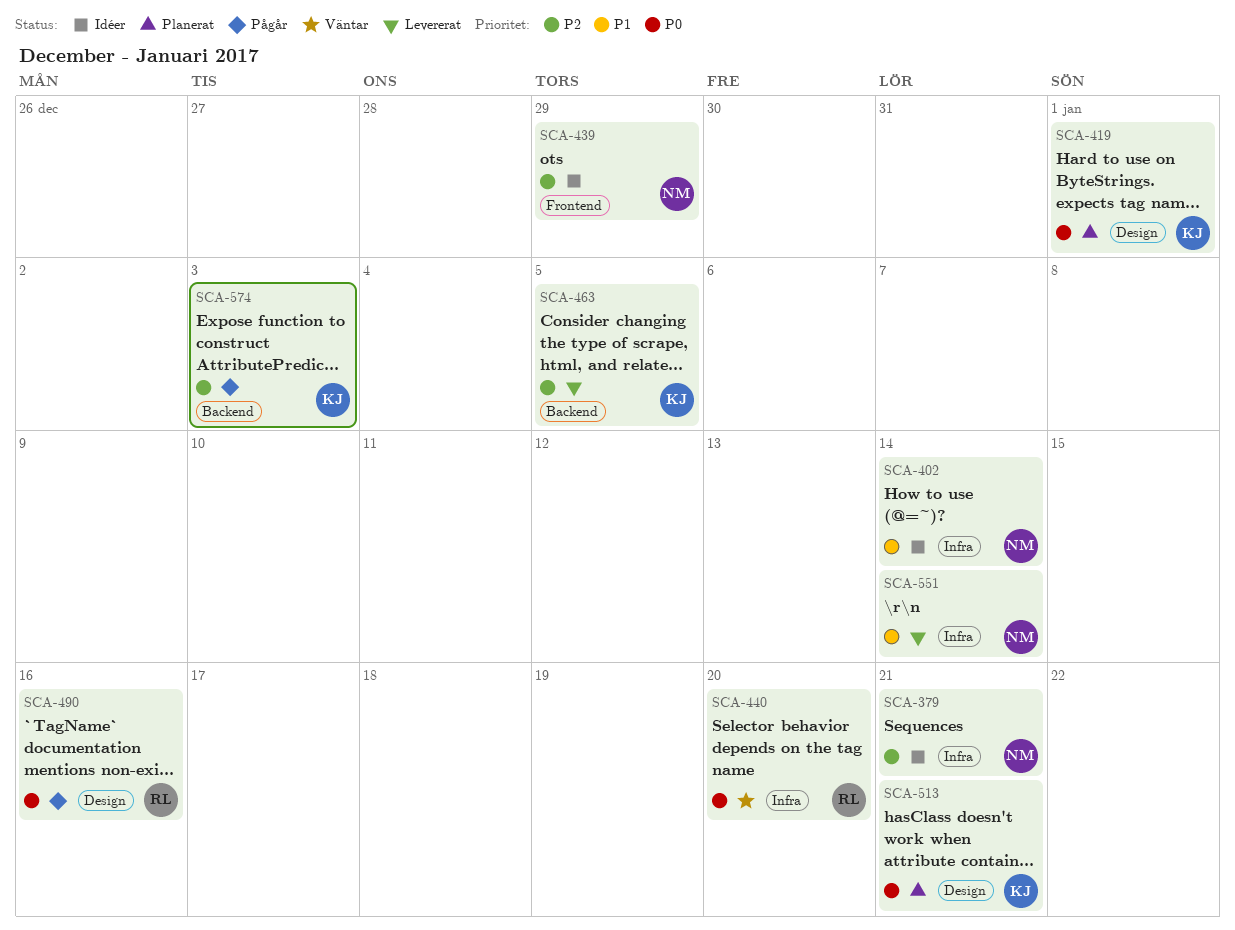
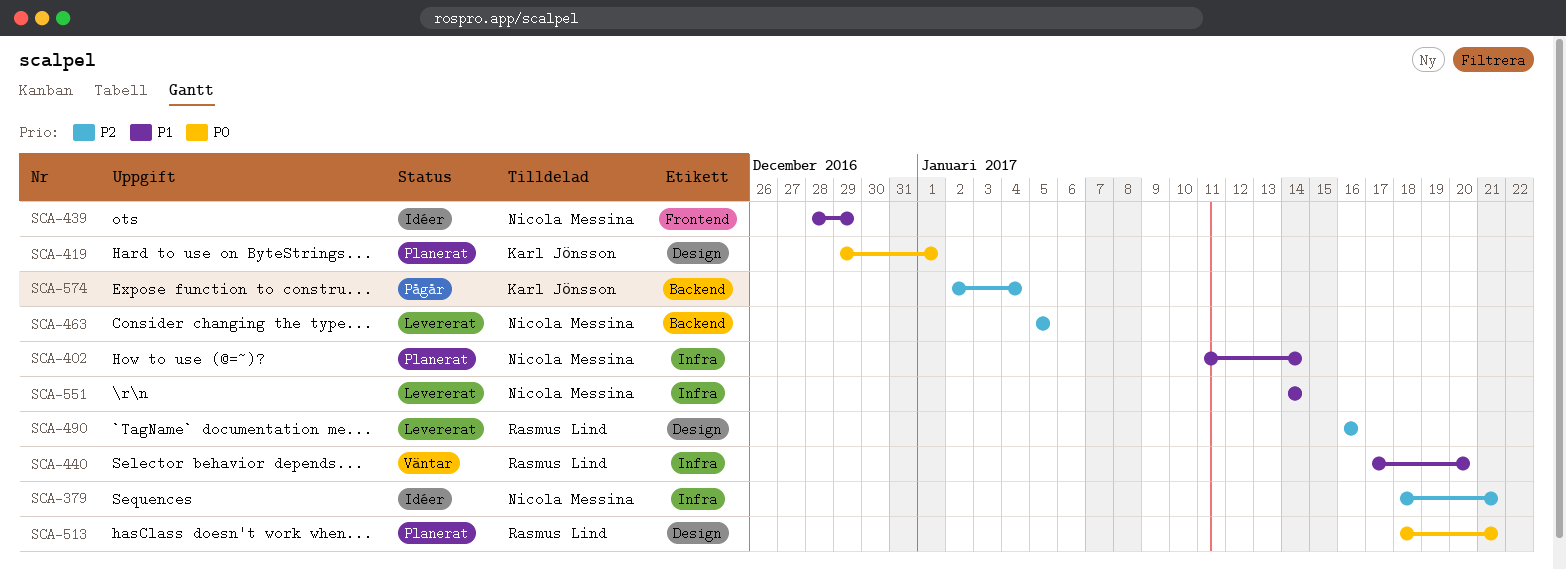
SCA-402, status: Idéer -> Planerat
SCA-439, priority: P2 -> P1
SCA-440, priority: P0 -> P1
SCA-463, owner: Karl Jönsson -> Nicola Messina
SCA-490, status: Pågår -> Levererat
SCA-490, priority: P0 -> P2
SCA-513, owner: Karl Jönsson -> Rasmus Lind
SCA-574, due: Jan 3 -> Jan 4

